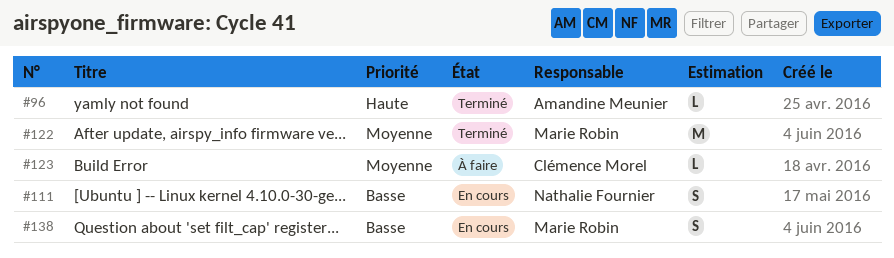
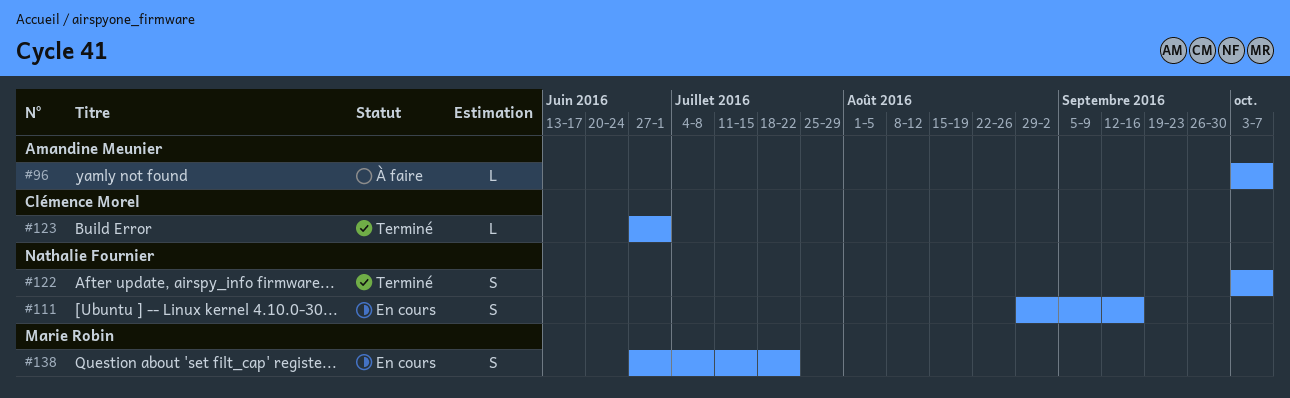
#96, status: Terminé -> À faire
#122, owner: Marie Robin -> Nathalie Fournier
#122, estimate: M -> S
#123, status: À faire -> Terminé

